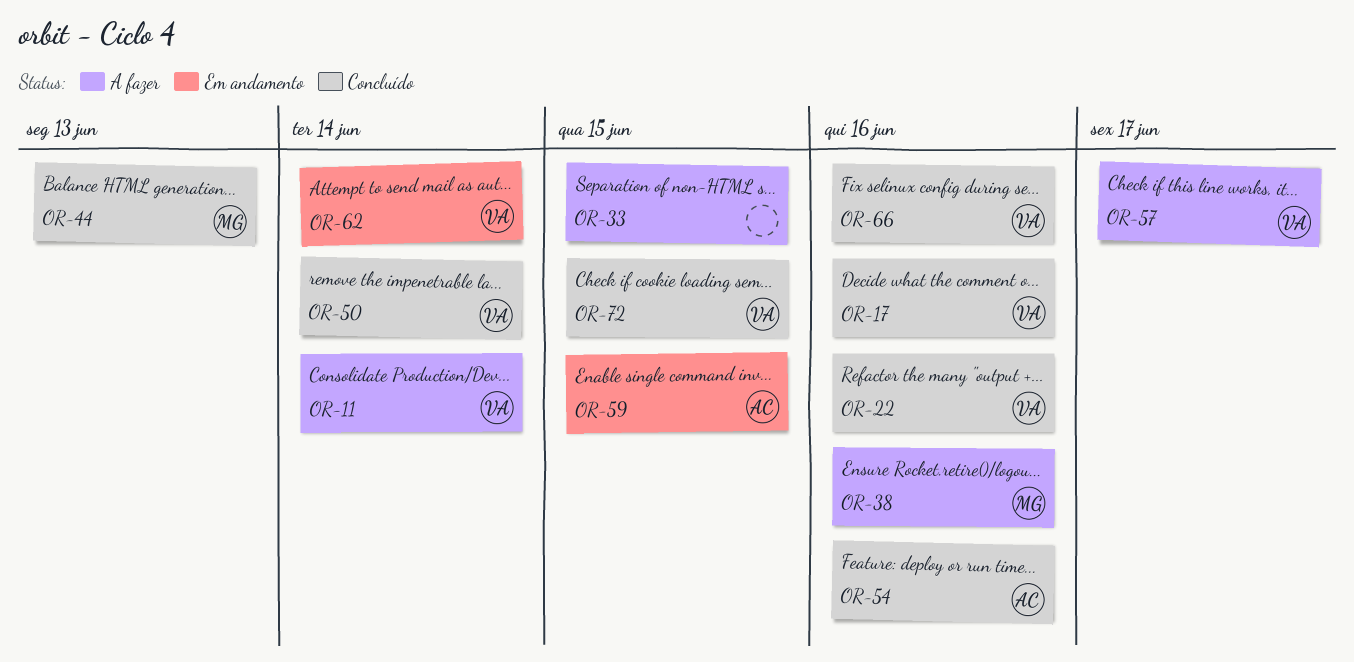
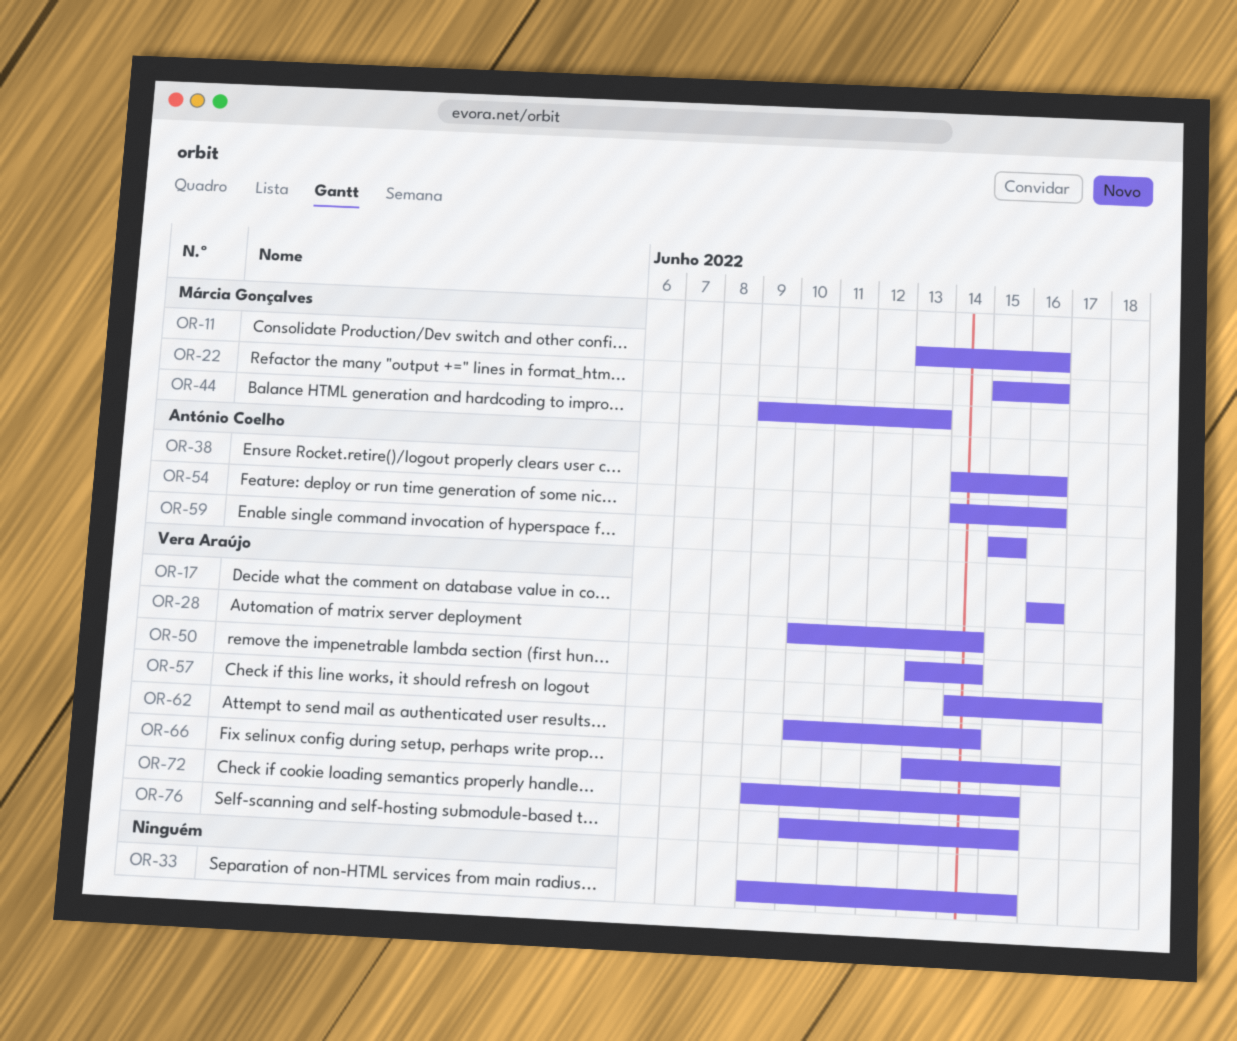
OR-11, owner: Vera Araújo -> Márcia Gonçalves
OR-11, due: Jun 14 -> Jun 16
OR-22, owner: Vera Araújo -> Márcia Gonçalves
OR-28: none -> present
OR-38, owner: Márcia Gonçalves -> António Coelho
OR-76: none -> present

